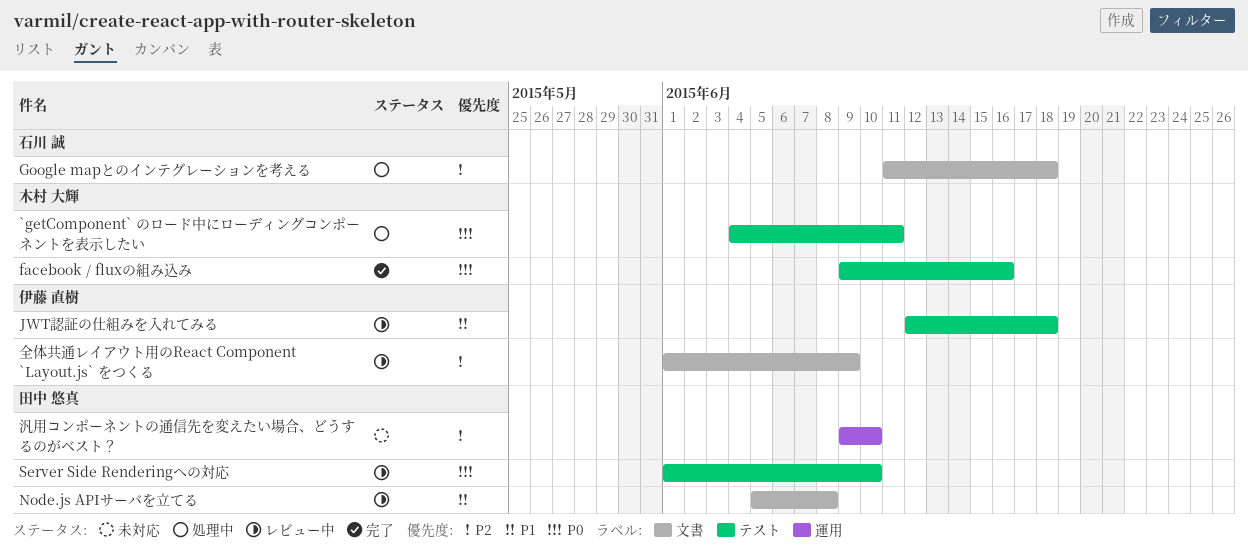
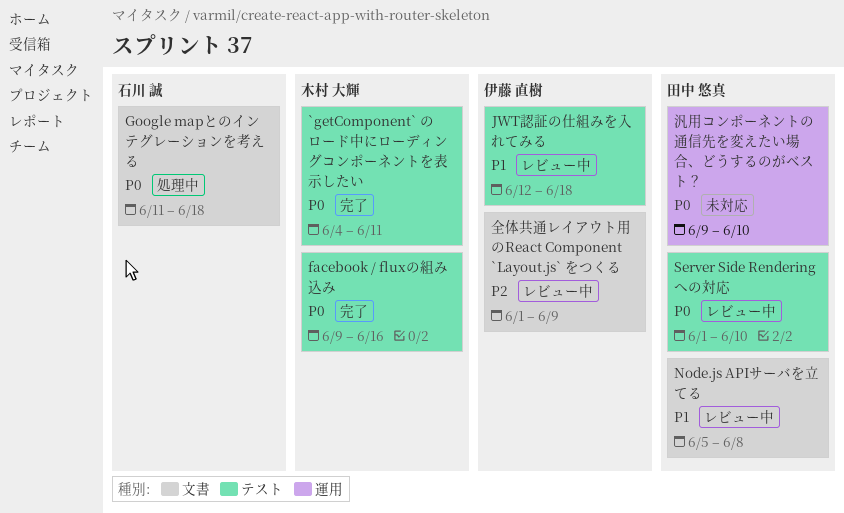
`getComponent` のロード中にローディングコンポーネントを表示したい, status: 処理中 -> 完了
Google mapとのインテグレーションを考える, priority: P2 -> P0
汎用コンポーネントの通信先を変えたい場合、どうするのがベスト？, priority: P2 -> P0

